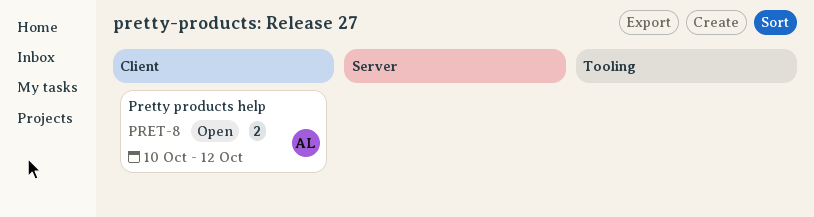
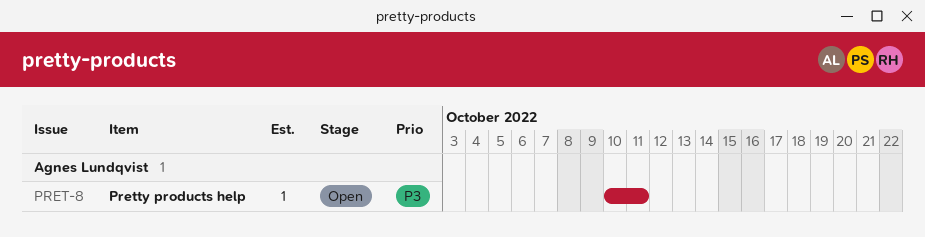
PRET-8, estimate: 2 -> 1
PRET-8, due: Oct 12 -> Oct 11

